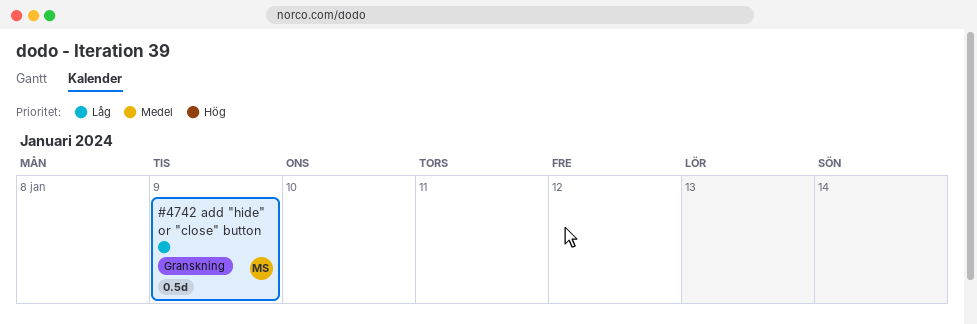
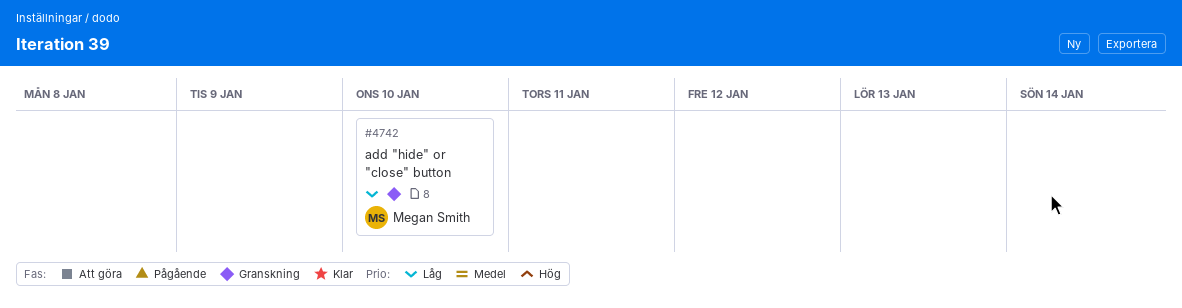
#4742, due: Jan 9 -> Jan 10

